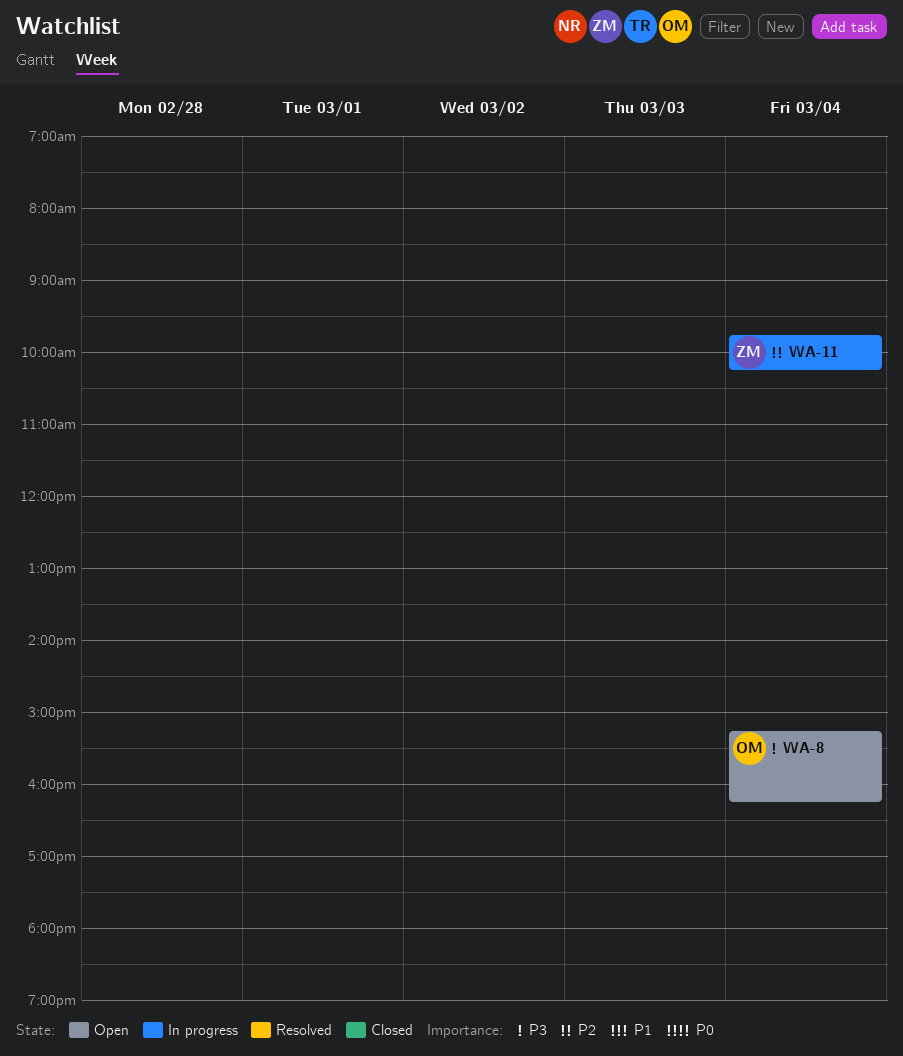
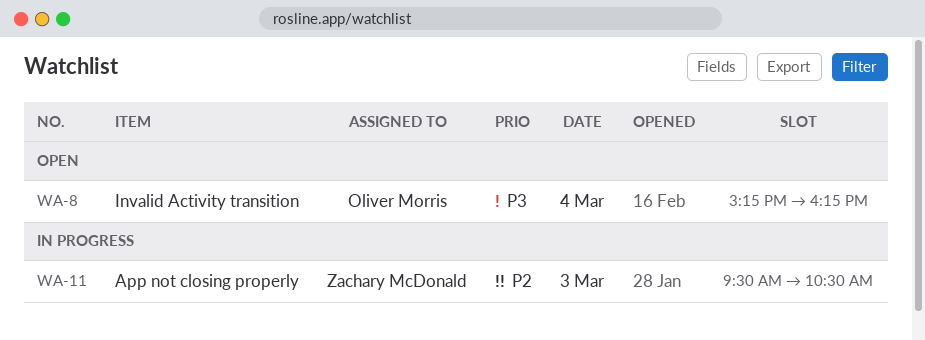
WA-11, day: Mar 4 -> Mar 3
WA-11, begins: 09:45 -> 09:30
WA-11, ends: 10:15 -> 10:30

